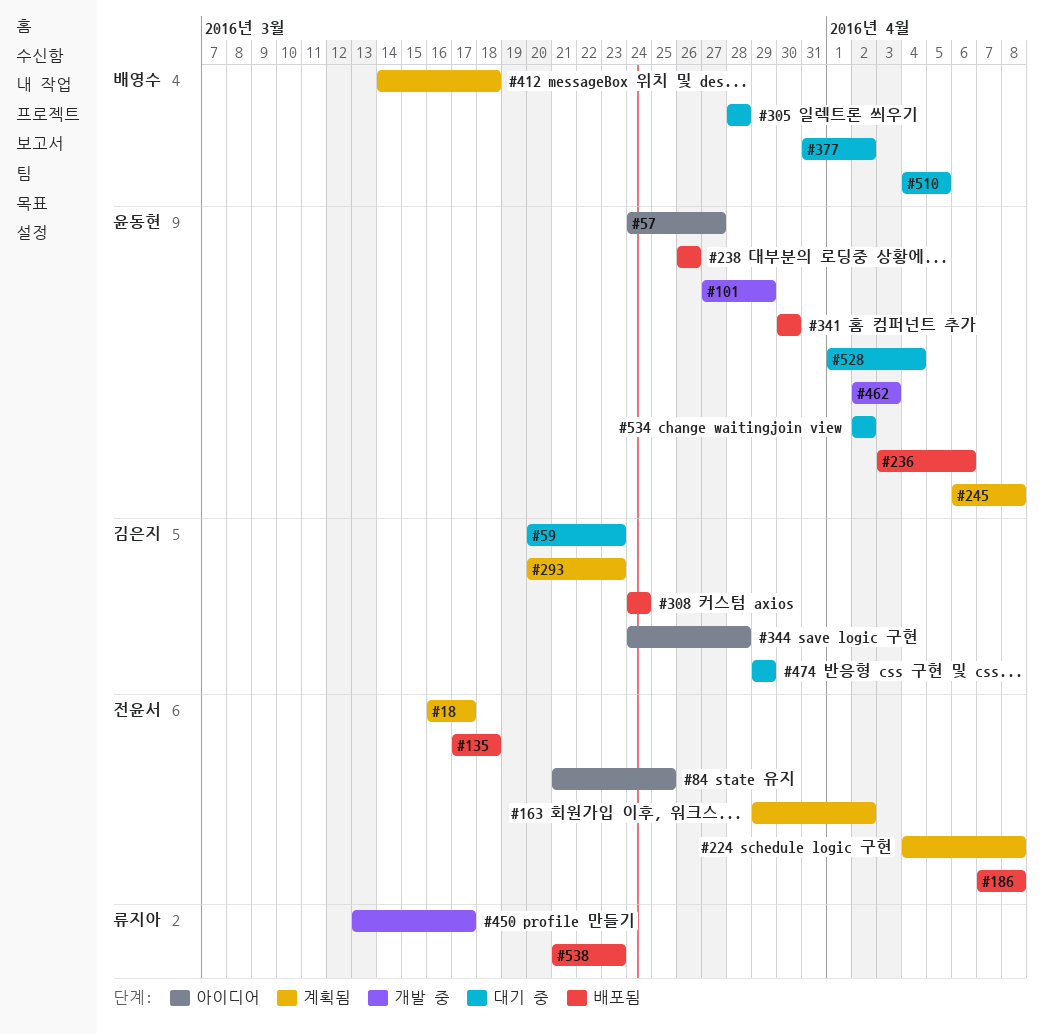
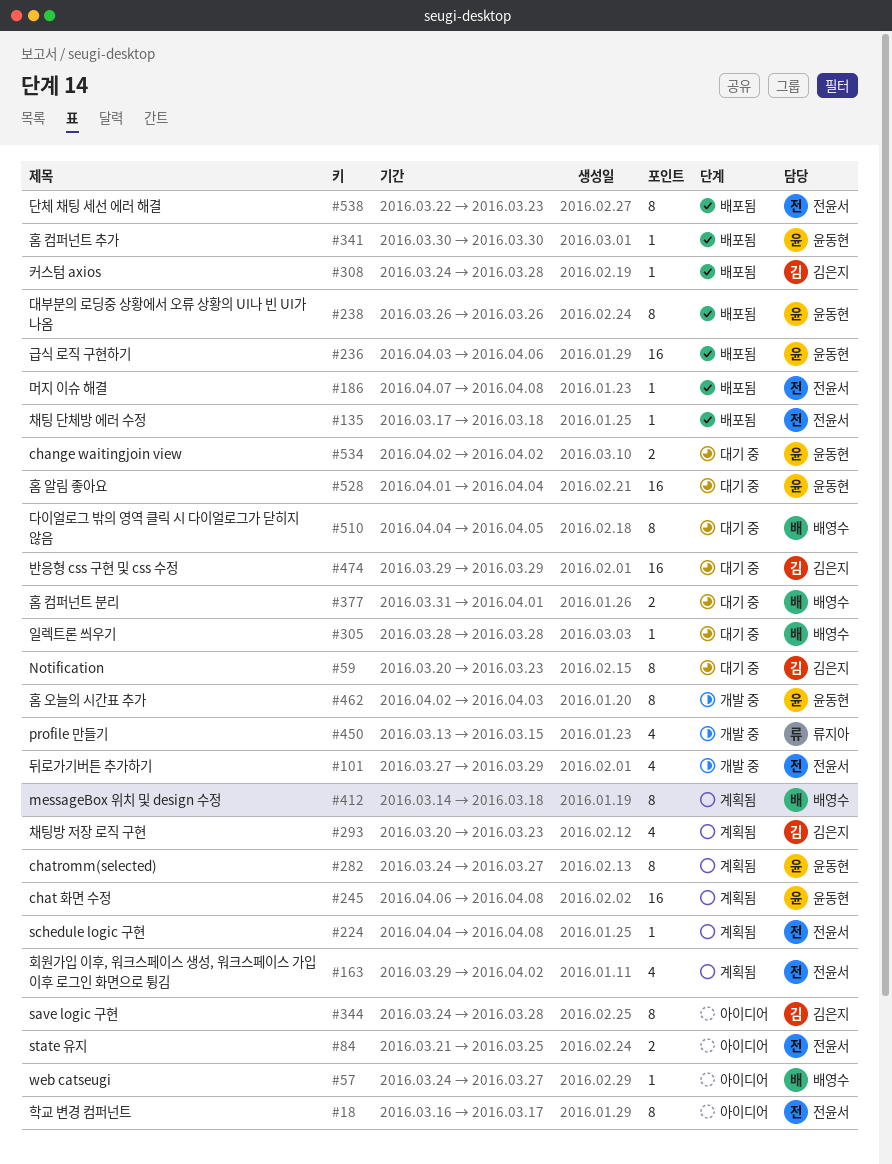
#18, status: 계획됨 -> 아이디어
#57, owner: 윤동현 -> 배영수
#101, owner: 윤동현 -> 전윤서
#282: none -> present
#308, due: Mar 24 -> Mar 28
#377, due: Apr 2 -> Apr 1
#450, due: Mar 17 -> Mar 15
#538, owner: 류지아 -> 전윤서
#538, start: Mar 21 -> Mar 22

